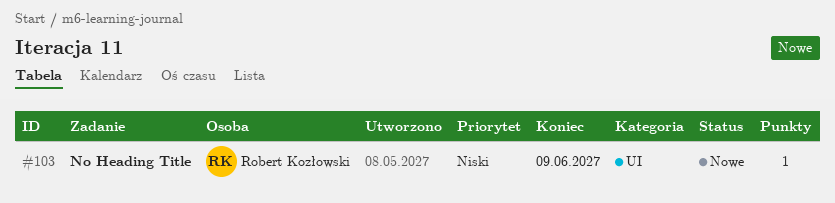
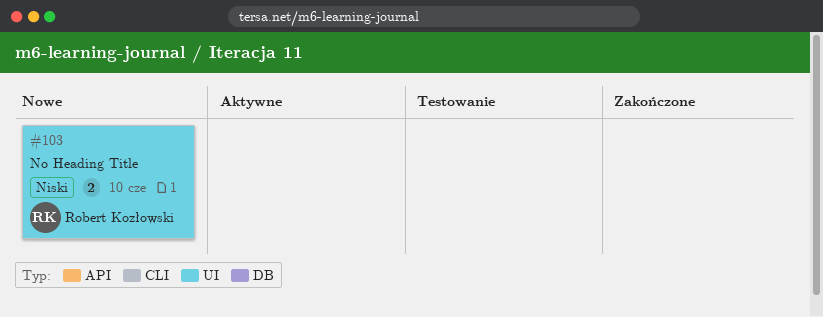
#103, estimate: 1 -> 2
#103, due: Jun 9 -> Jun 10

